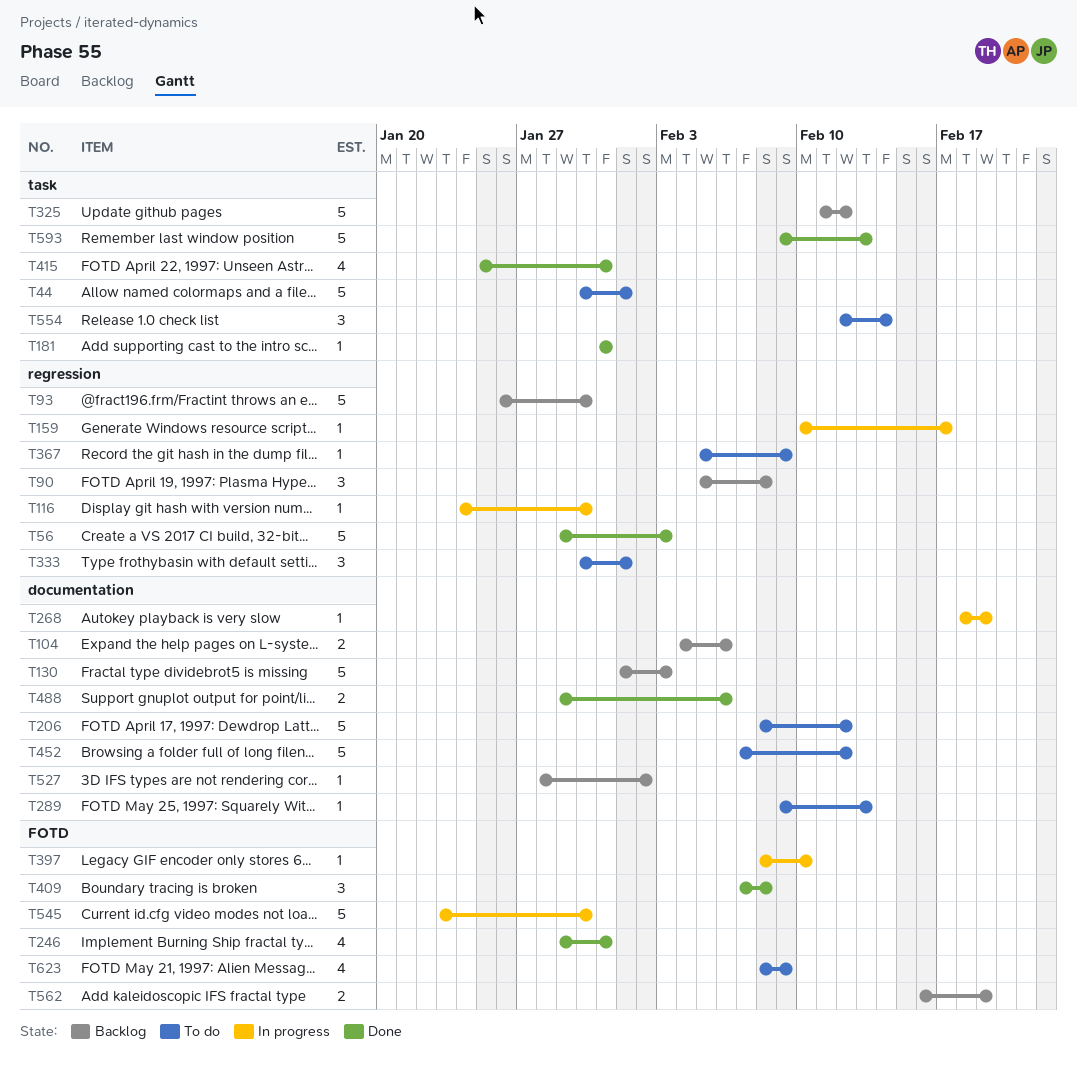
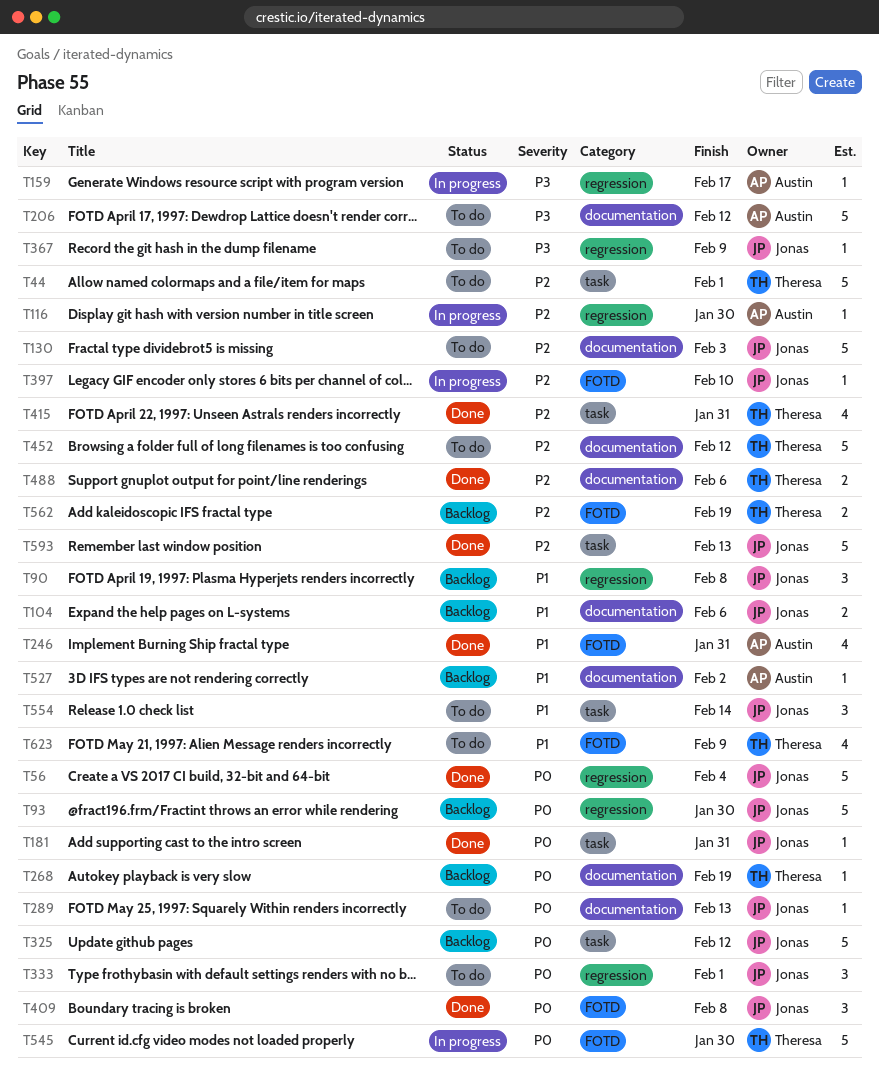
T56, due: Feb 3 -> Feb 4
T130, status: Backlog -> To do
T268, status: In progress -> Backlog

